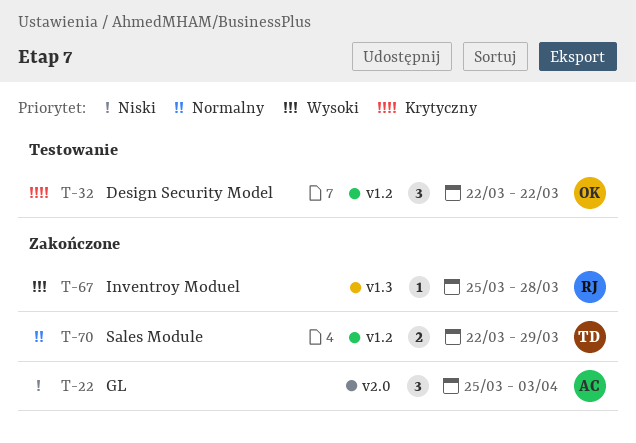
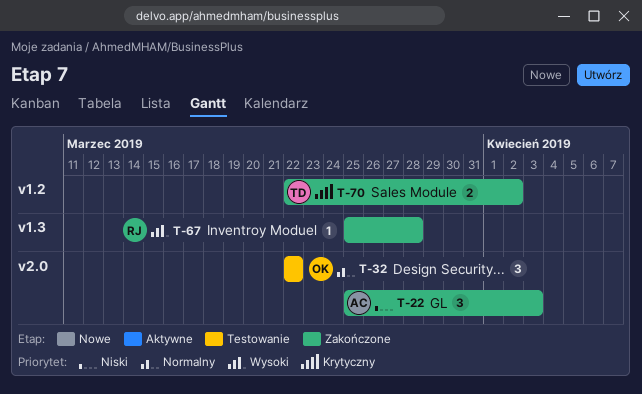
T-32, priority: Krytyczny -> Normalny
T-32, label: v1.2 -> v2.0
T-70, priority: Normalny -> Krytyczny
T-70, due: Mar 29 -> Apr 2

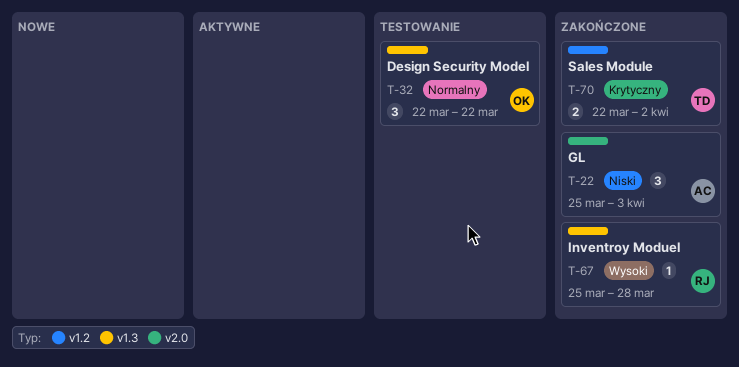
T-32, label: v2.0 -> v1.3

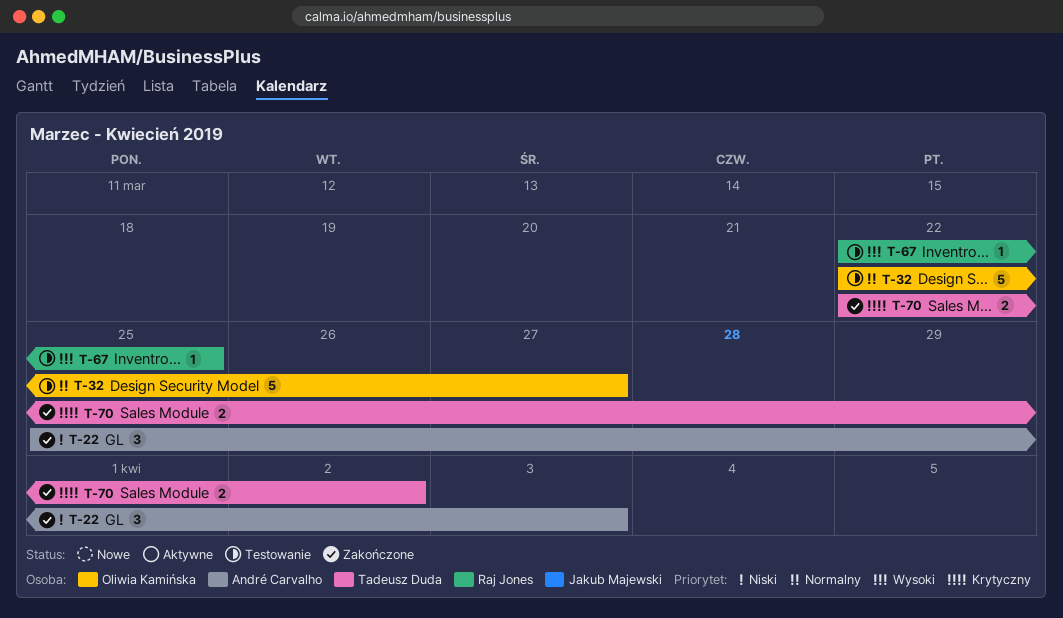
T-32, estimate: 3 -> 5
T-32, due: Mar 22 -> Mar 27
T-67, status: Zakończone -> Testowanie
T-67, start: Mar 25 -> Mar 22
T-67, due: Mar 28 -> Mar 25

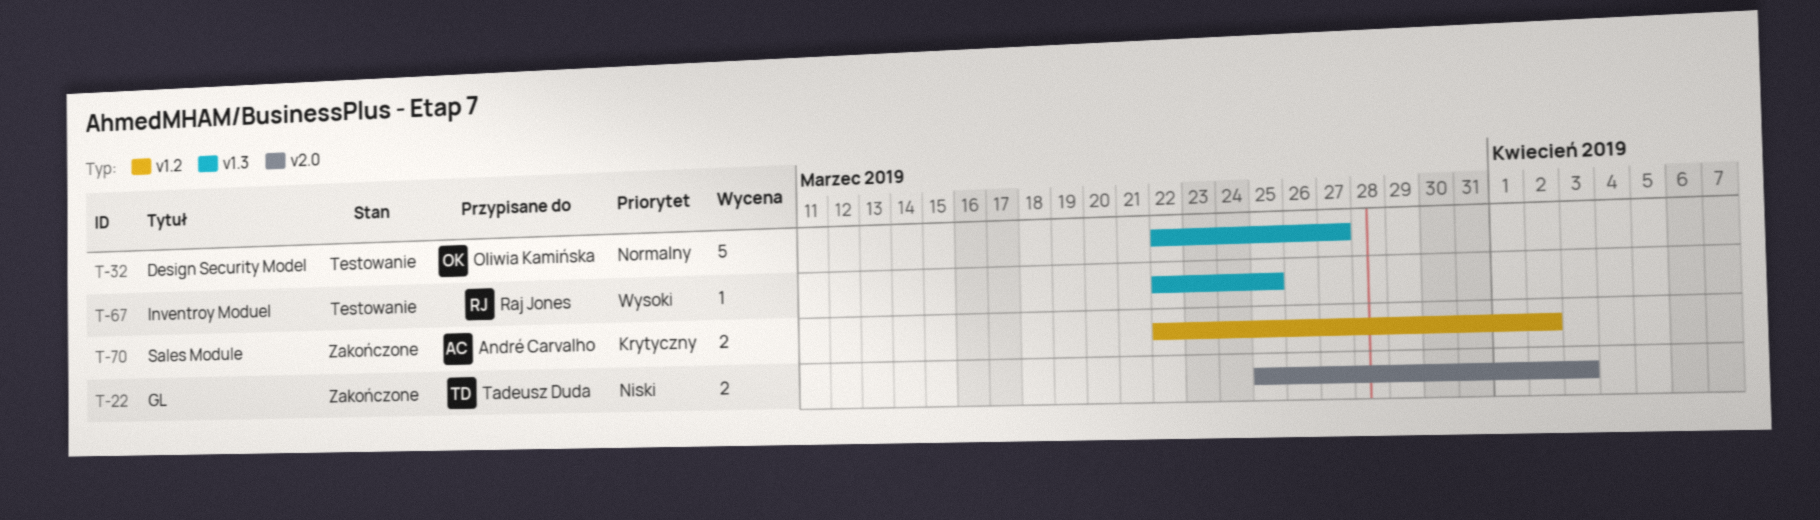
T-22, owner: André Carvalho -> Tadeusz Duda
T-22, estimate: 3 -> 2
T-70, owner: Tadeusz Duda -> André Carvalho

